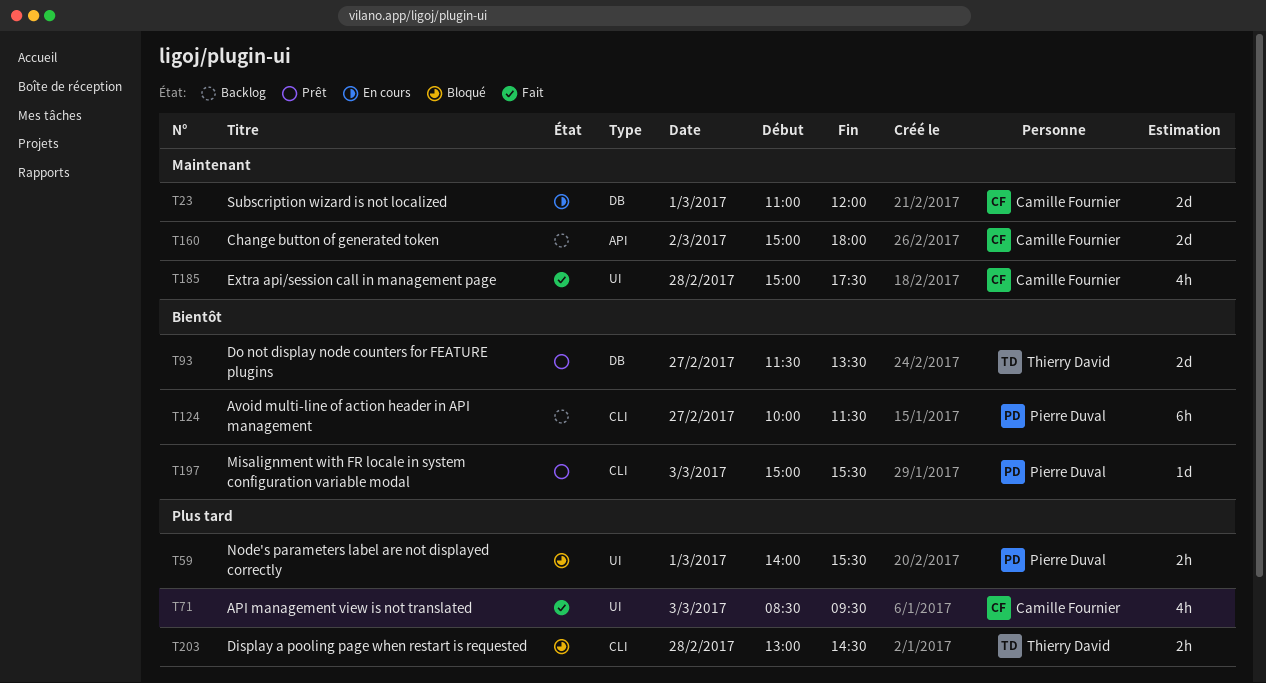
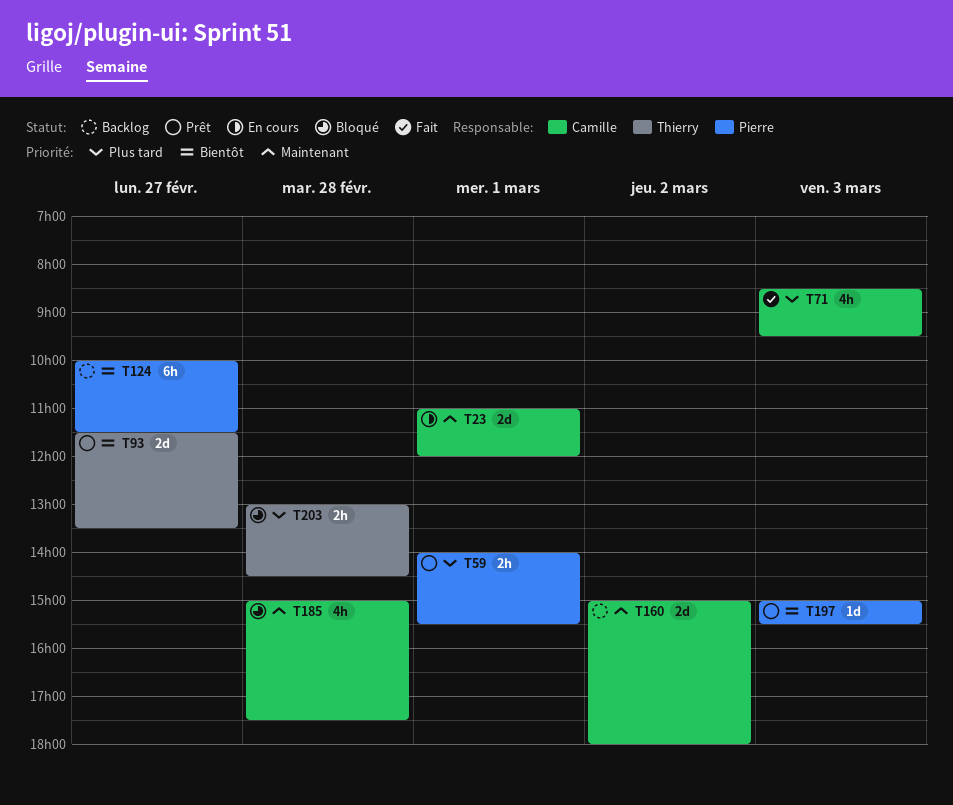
T59, status: Bloqué -> Prêt
T185, status: Fait -> Bloqué

